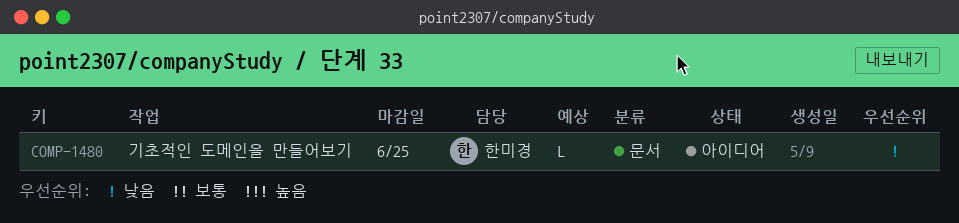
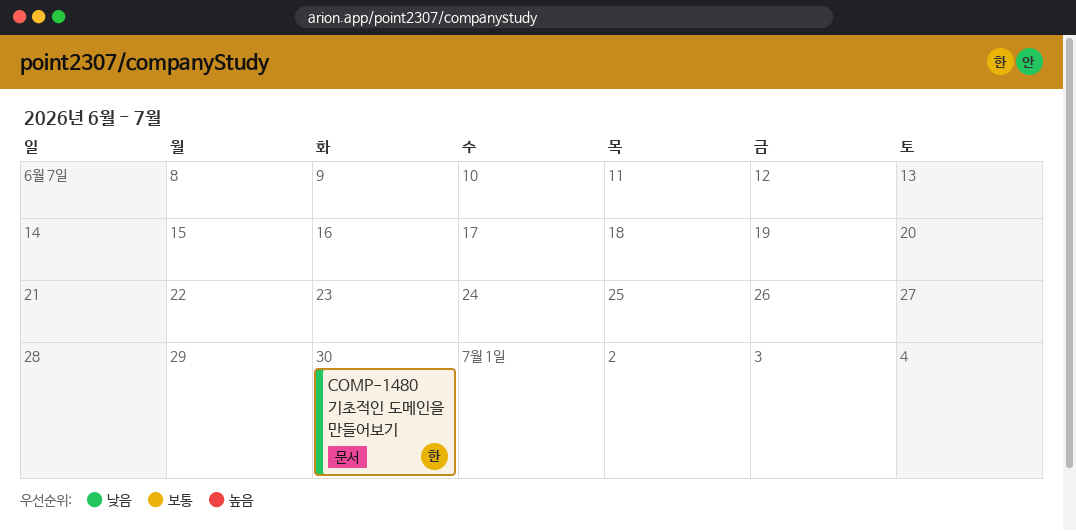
COMP-1480, due: Jun 25 -> Jun 30

